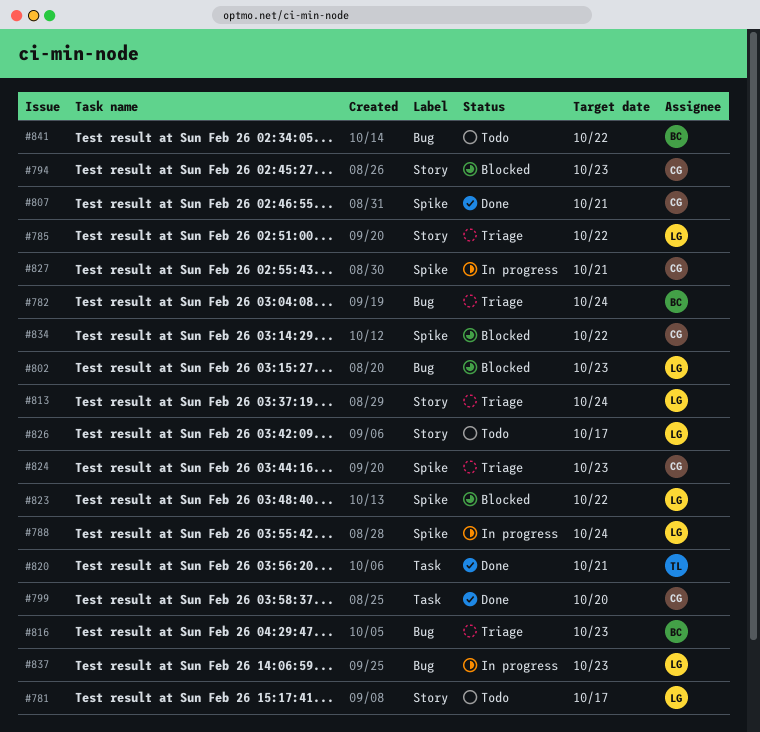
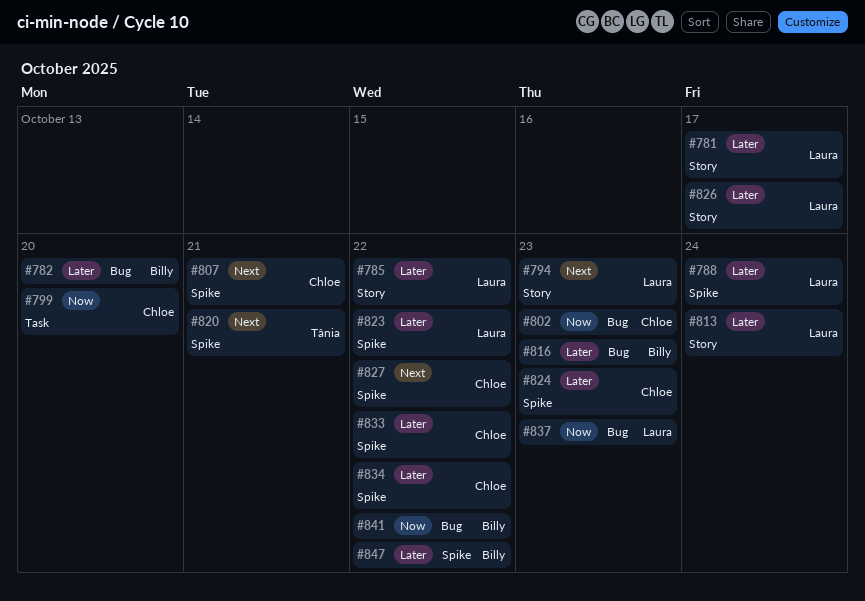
#782, due: Oct 24 -> Oct 20
#794, owner: Chloe -> Laura
#802, owner: Laura -> Chloe
#820, label: Task -> Spike
#827, due: Oct 21 -> Oct 22
#833: none -> present
#847: none -> present

